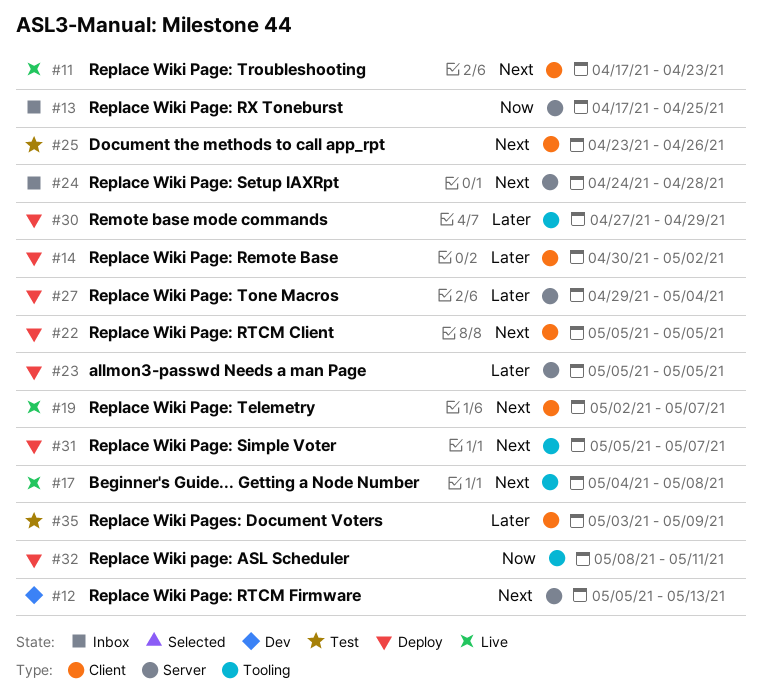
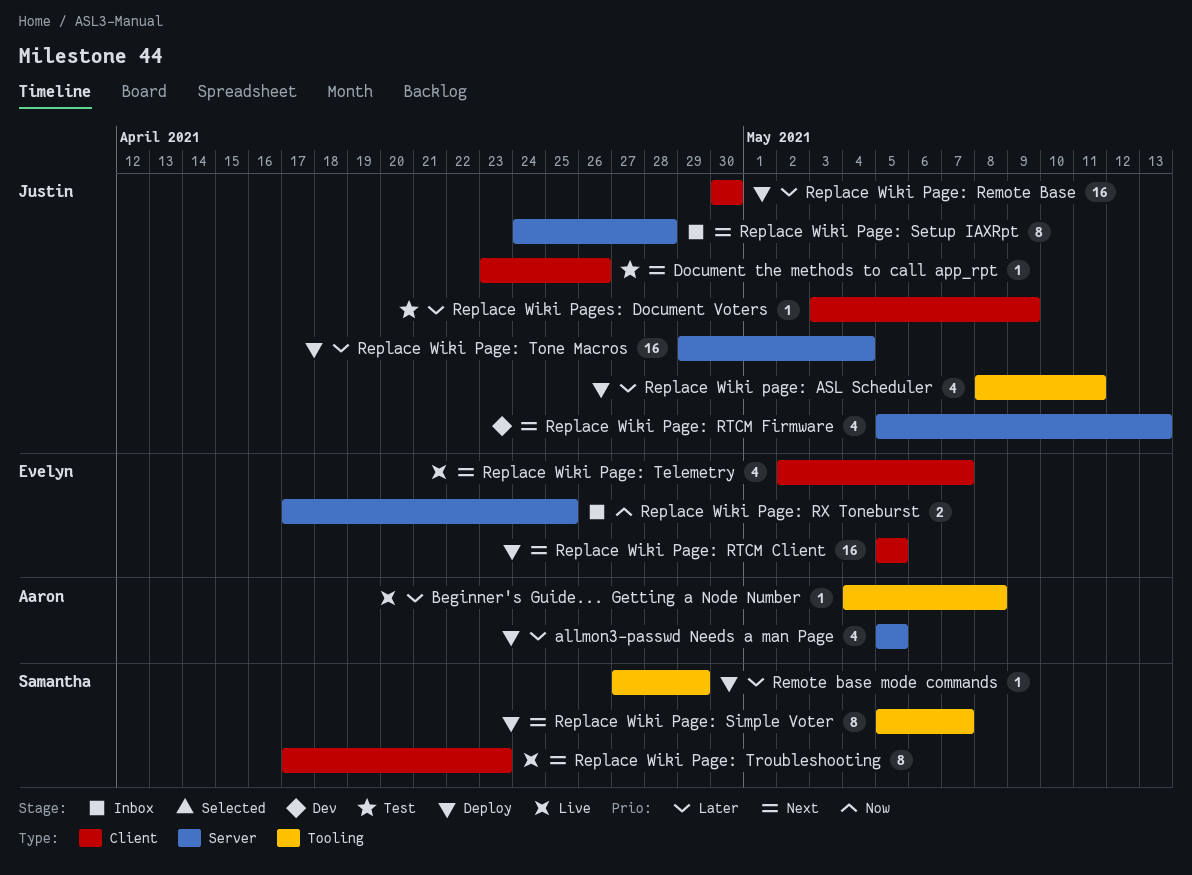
Beginner's Guide... Getting a Node Number, priority: Next -> Later
Replace Wiki page: ASL Scheduler, priority: Now -> Later
Replace Wiki Page: Remote Base, due: May 2 -> Apr 30

